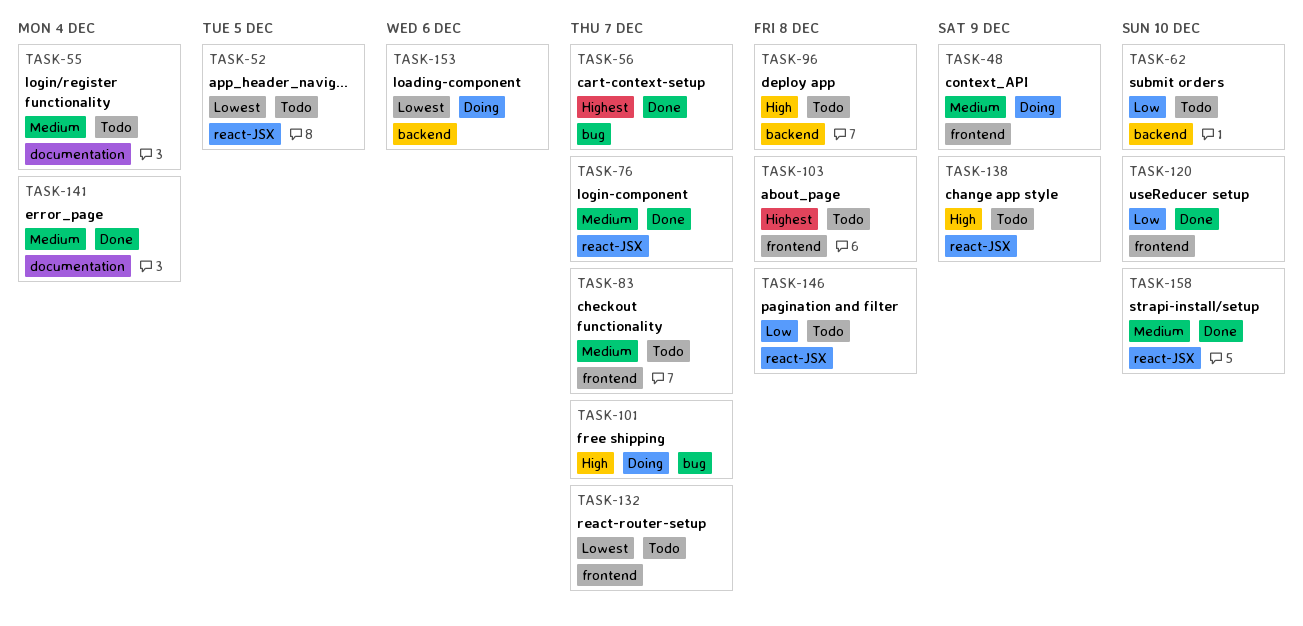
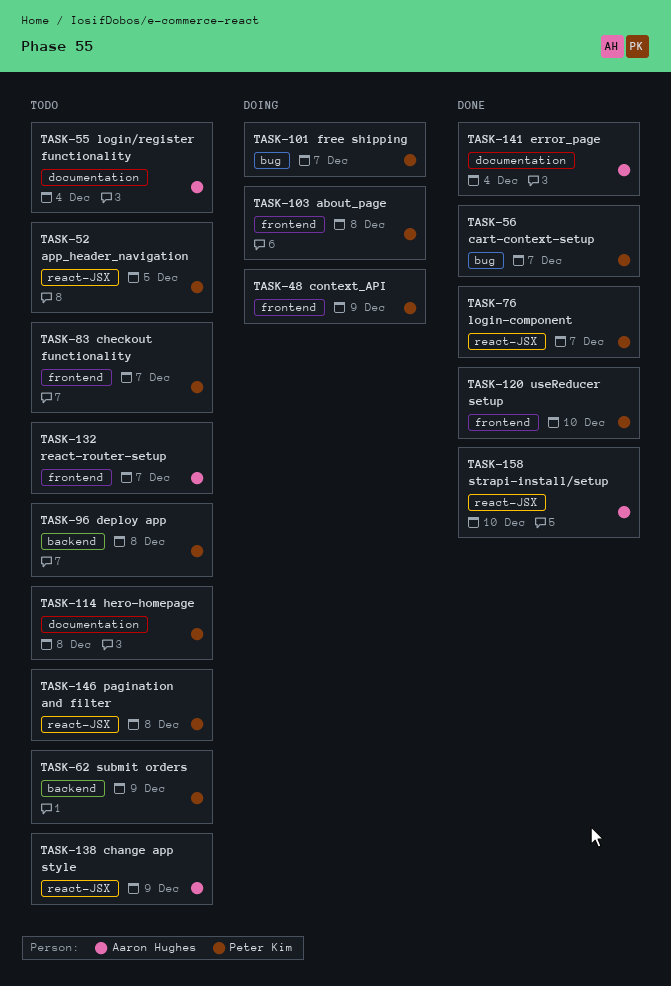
TASK-62, due: Dec 10 -> Dec 9
TASK-103, status: Todo -> Doing
TASK-114: none -> present
TASK-153: present -> none

